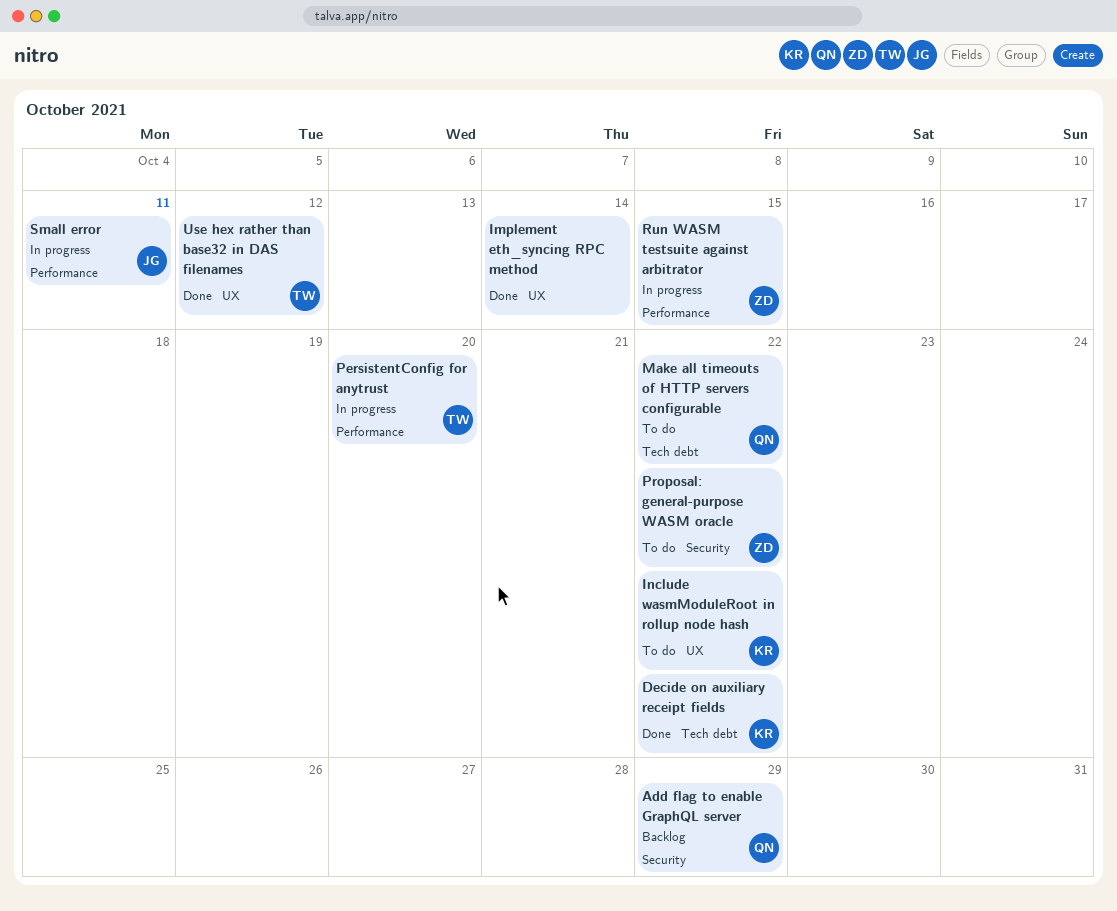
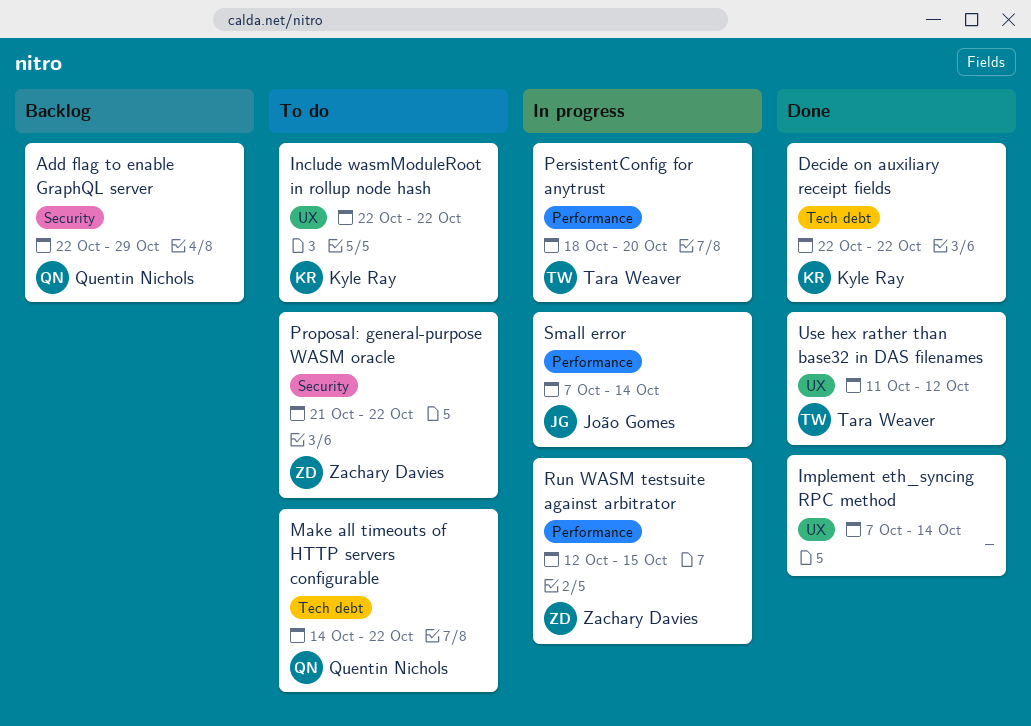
Small error, due: Oct 11 -> Oct 14

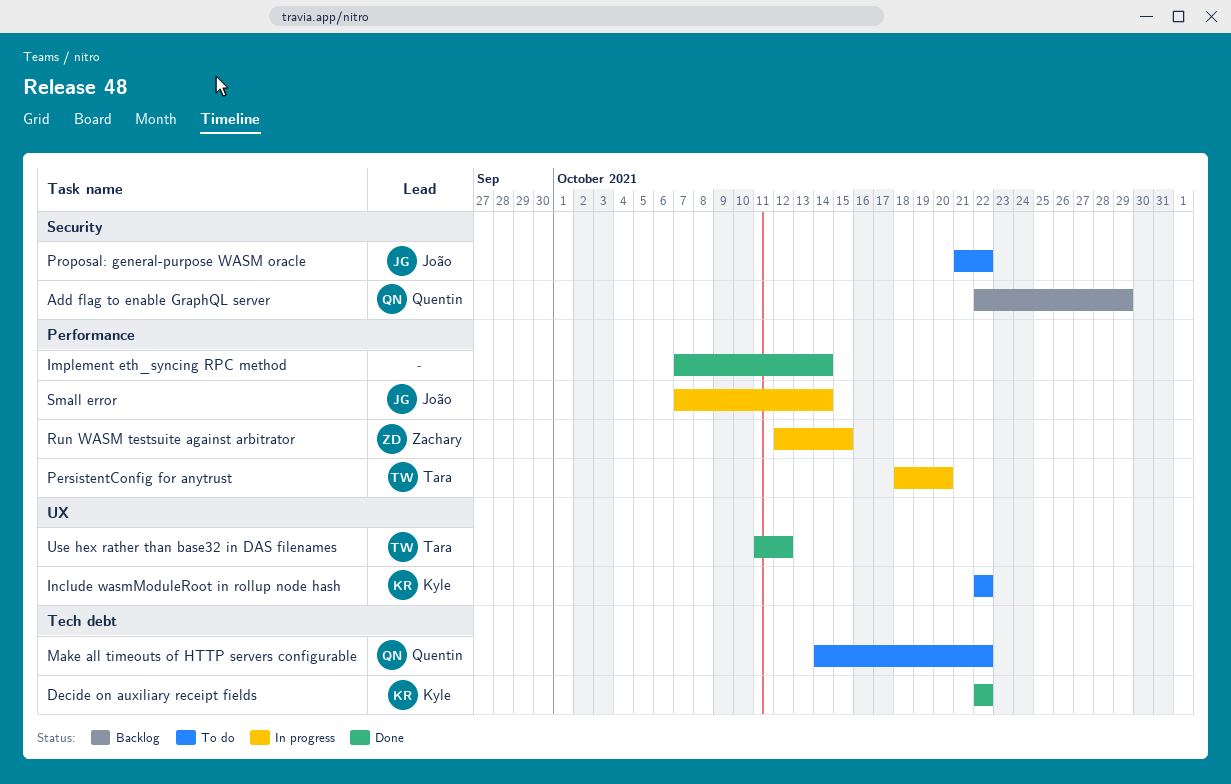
Implement eth_syncing RPC method, label: UX -> Performance
Proposal: general-purpose WASM oracle, owner: Zachary Davies -> João Gomes

